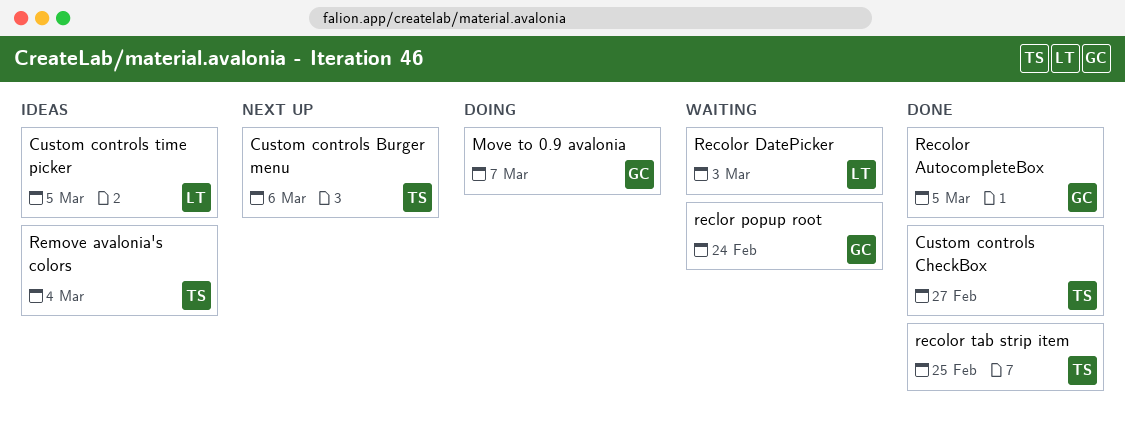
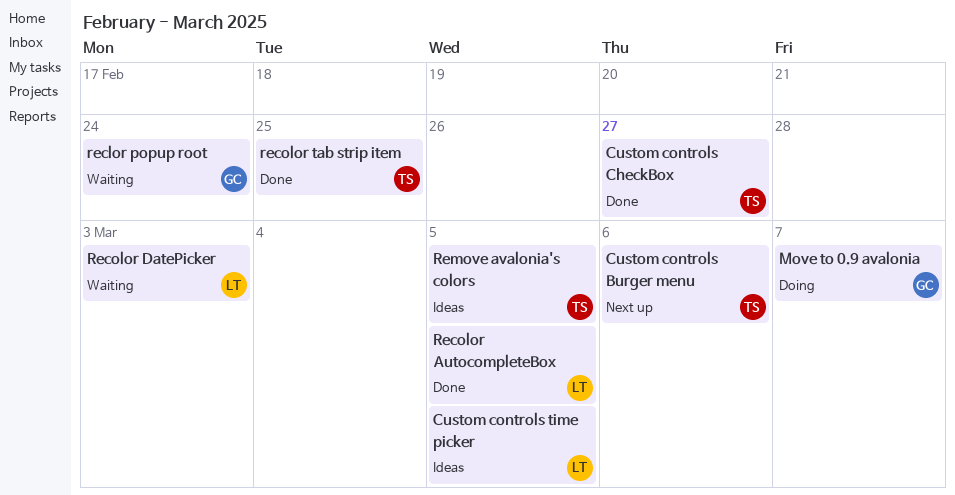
Recolor AutocompleteBox, owner: GC -> LT
Remove avalonia's colors, due: Mar 4 -> Mar 5

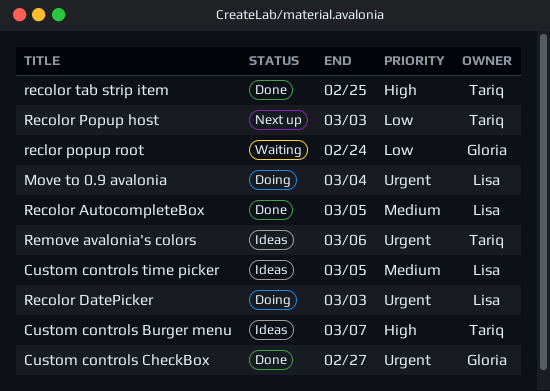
Custom controls Burger menu, status: Next up -> Ideas
Custom controls Burger menu, due: Mar 6 -> Mar 7
Custom controls CheckBox, owner: Tariq -> Gloria
Move to 0.9 avalonia, owner: Gloria -> Lisa
Move to 0.9 avalonia, due: Mar 7 -> Mar 4
Recolor DatePicker, status: Waiting -> Doing
Recolor Popup host: none -> present
Remove avalonia's colors, due: Mar 5 -> Mar 6

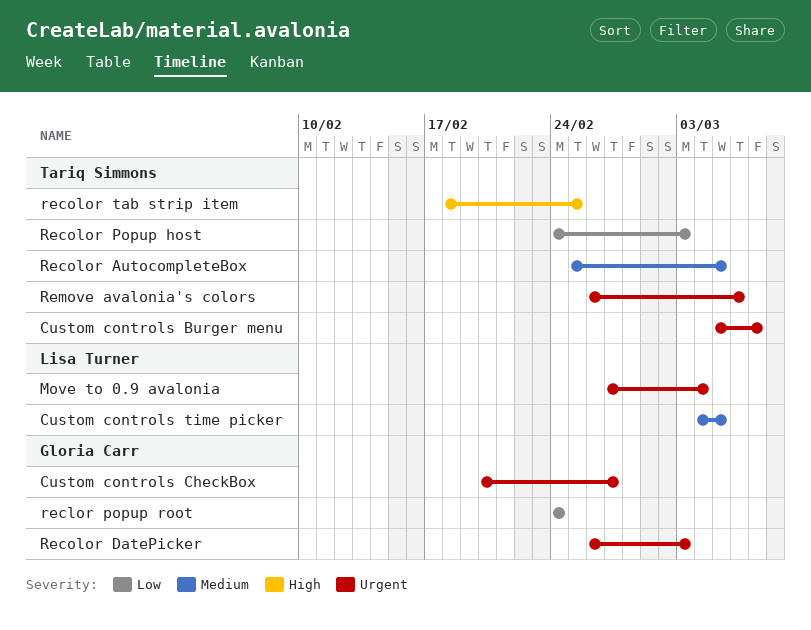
Custom controls Burger menu, priority: High -> Urgent
Recolor AutocompleteBox, owner: Lisa Turner -> Tariq Simmons
Recolor DatePicker, owner: Lisa Turner -> Gloria Carr

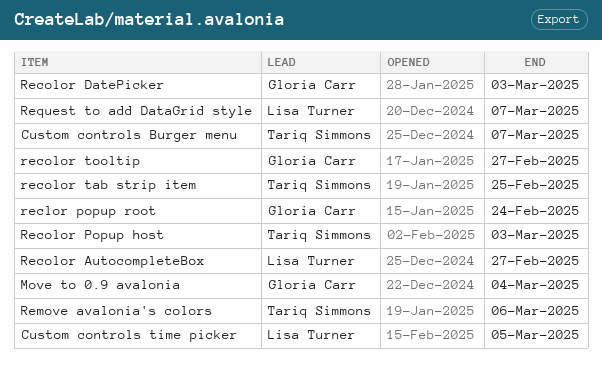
Custom controls CheckBox: present -> none
Move to 0.9 avalonia, owner: Lisa Turner -> Gloria Carr
Recolor AutocompleteBox, owner: Tariq Simmons -> Lisa Turner
Recolor AutocompleteBox, due: Mar 5 -> Feb 27
recolor tooltip: none -> present
Request to add DataGrid style: none -> present

